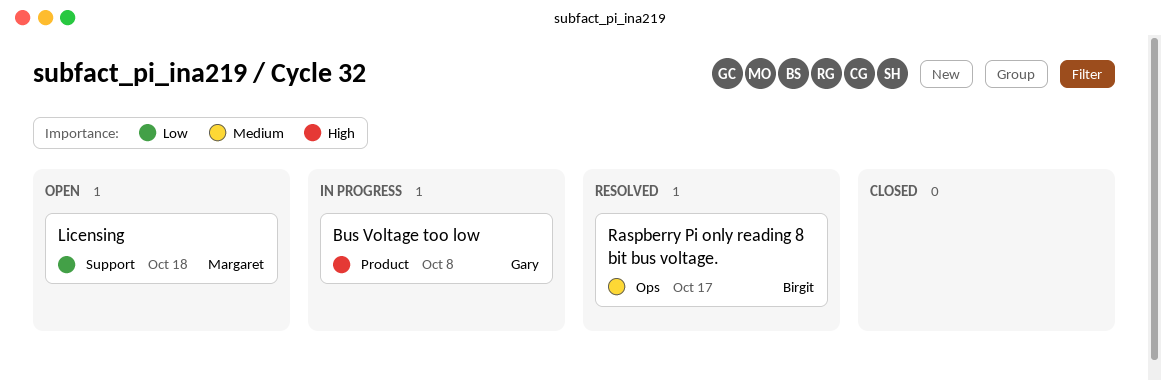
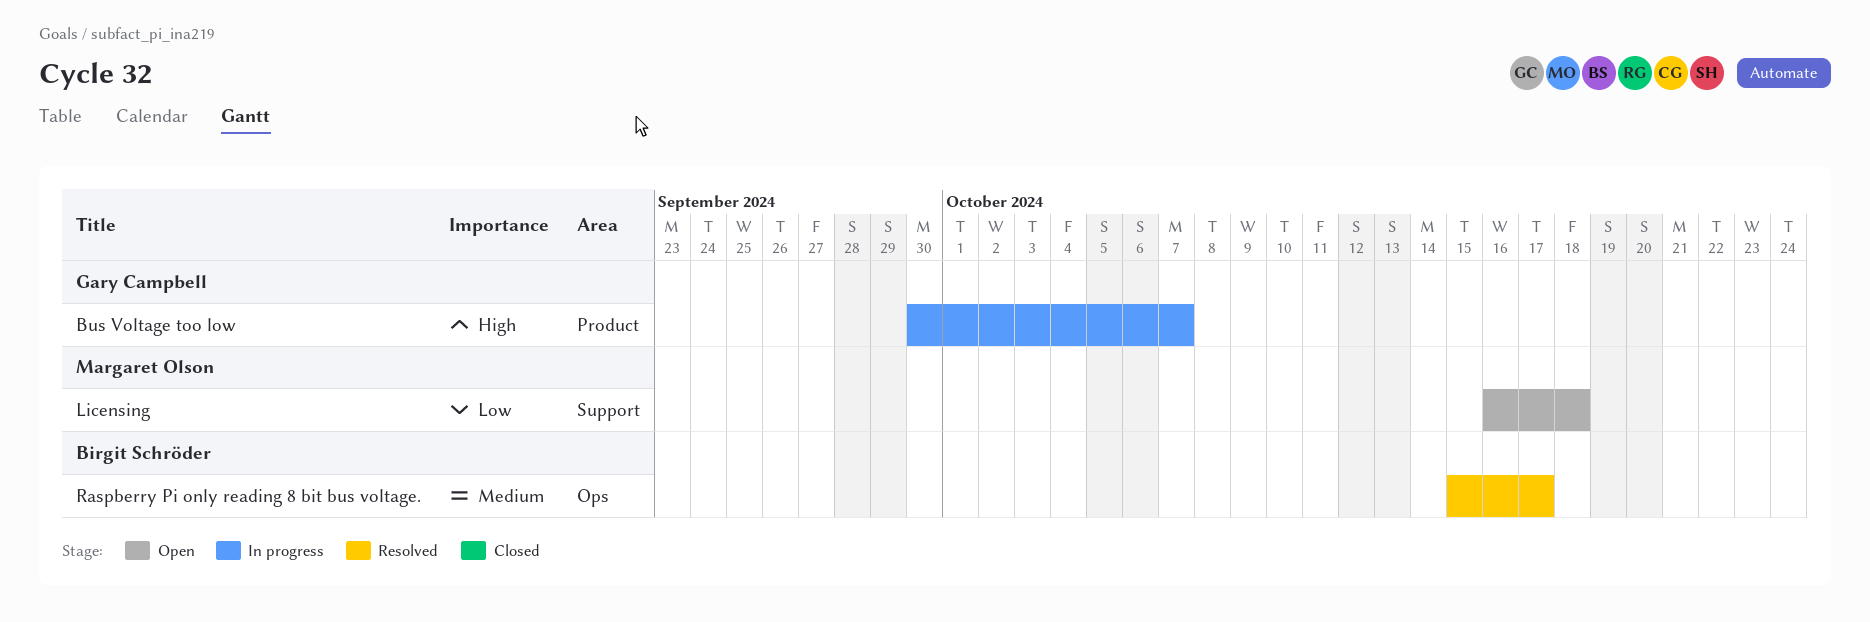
Bus Voltage too low, due: Oct 8 -> Oct 7

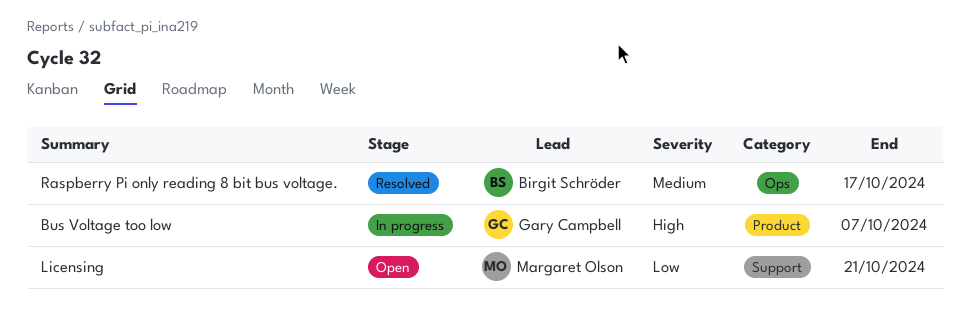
Licensing, due: Oct 18 -> Oct 21

